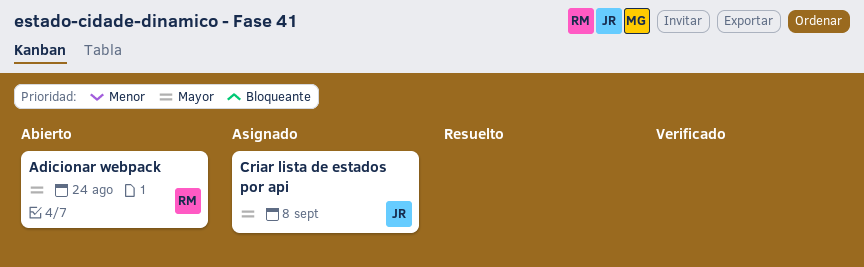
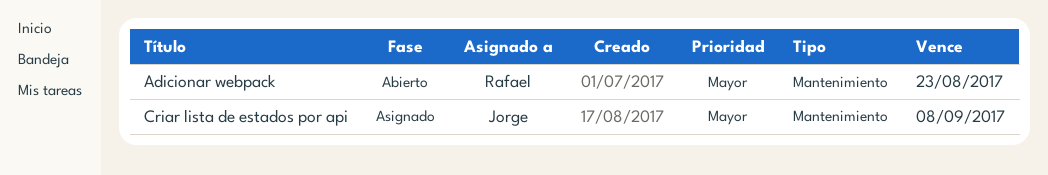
Adicionar webpack, due: Aug 24 -> Aug 23

